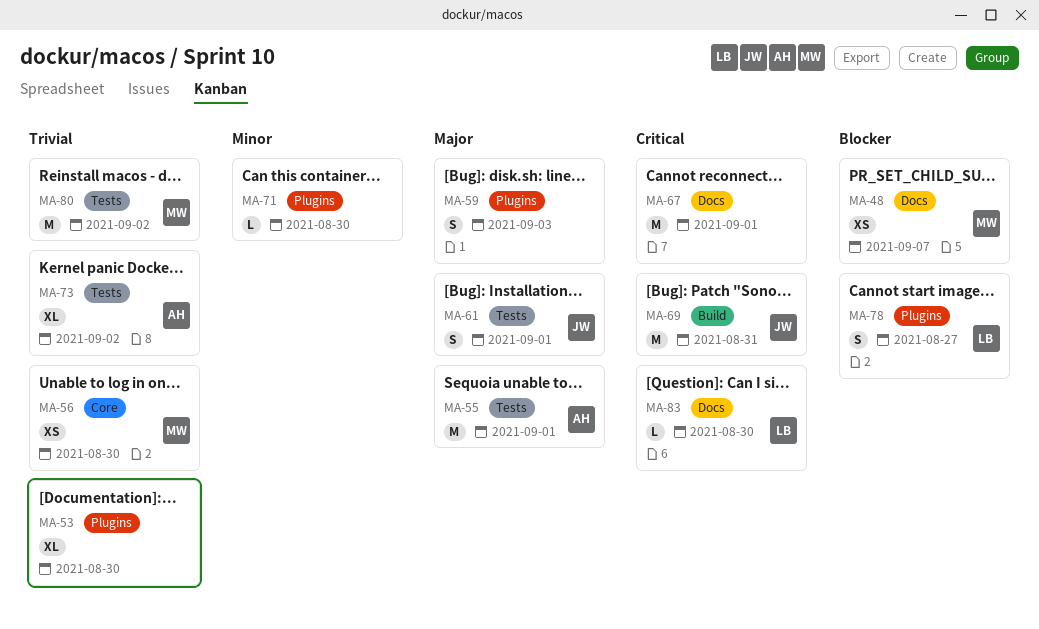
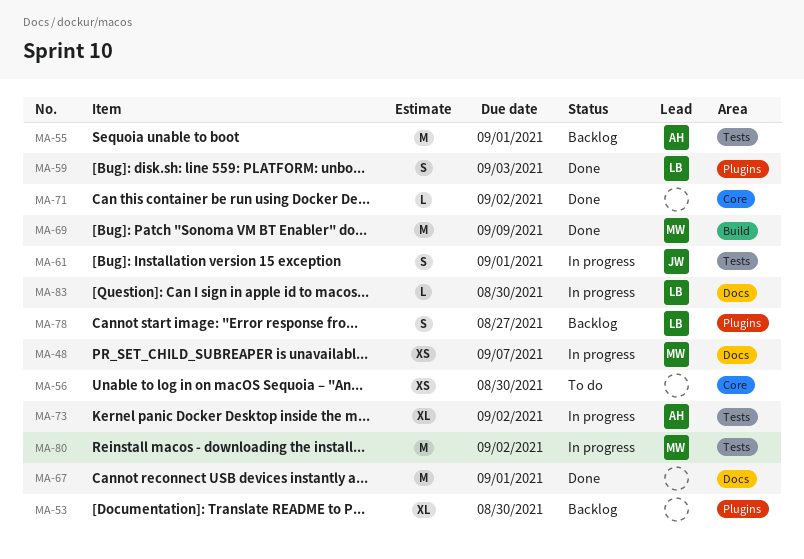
MA-56, owner: MW -> none
MA-59, owner: none -> LB
MA-69, owner: JW -> MW
MA-69, due: Aug 31 -> Sep 9
MA-71, label: Plugins -> Core
MA-71, due: Aug 30 -> Sep 2

